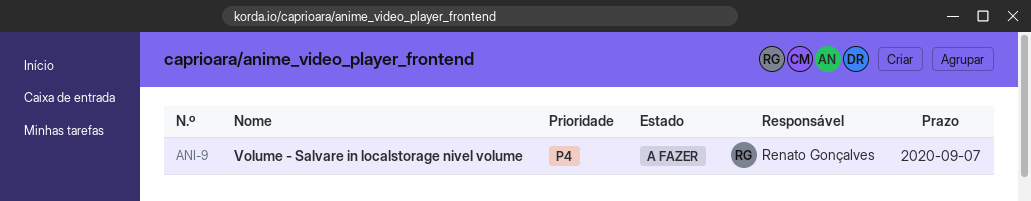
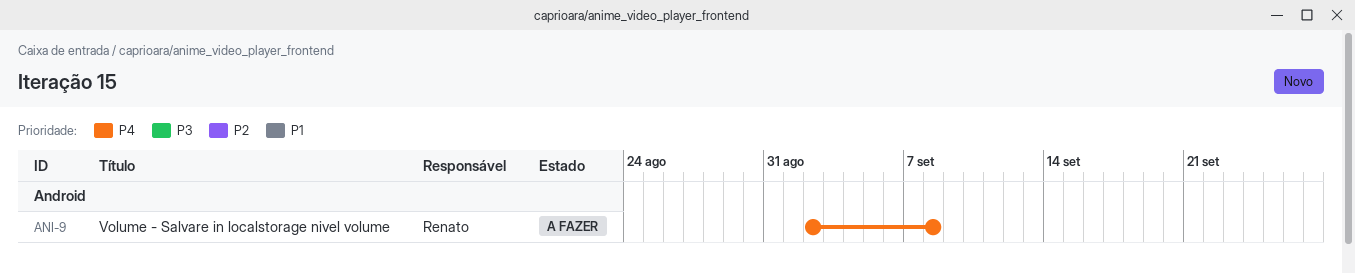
ANI-9, due: Sep 7 -> Sep 8

